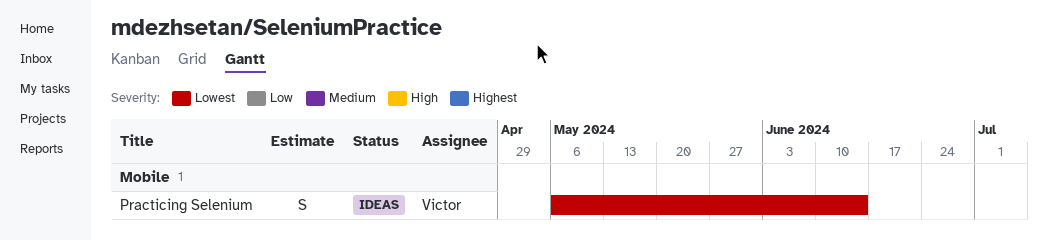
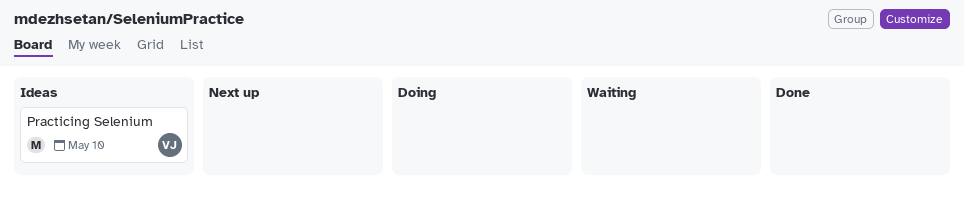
Practicing Selenium, estimate: S -> M
Practicing Selenium, due: Jun 14 -> May 10

